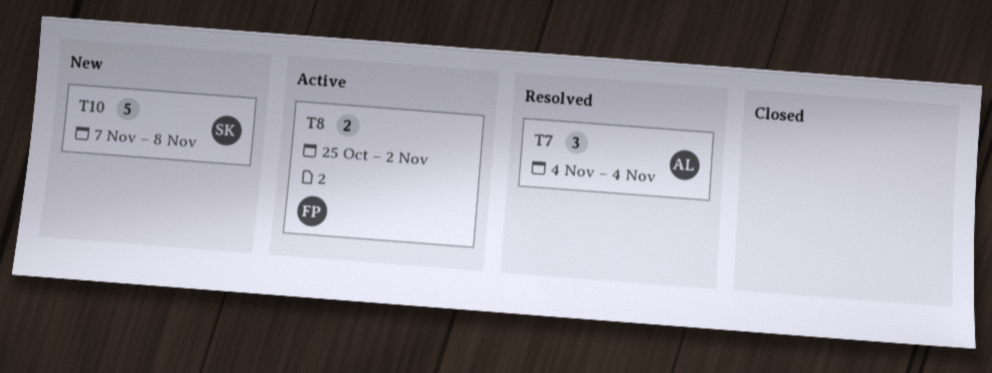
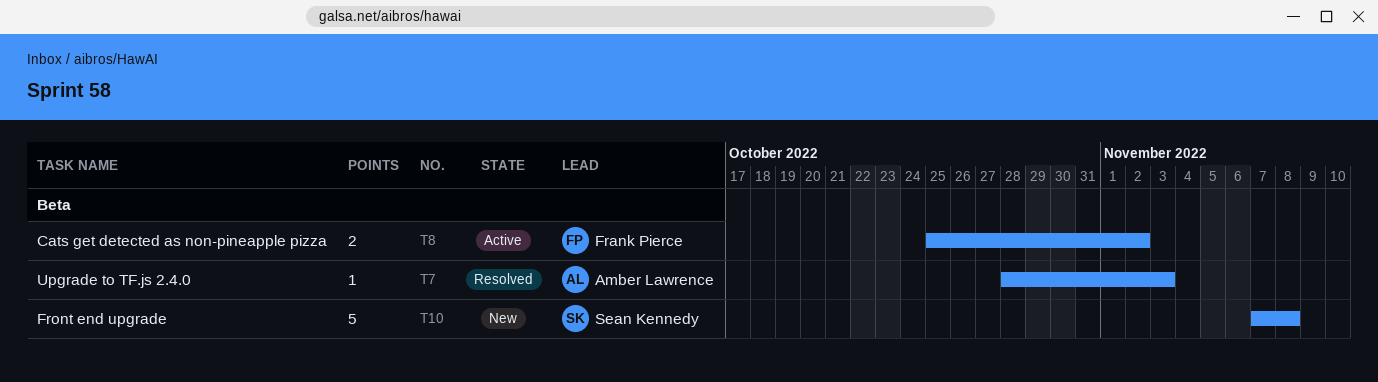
T7, estimate: 3 -> 1
T7, start: Nov 4 -> Oct 28
T7, due: Nov 4 -> Nov 3

